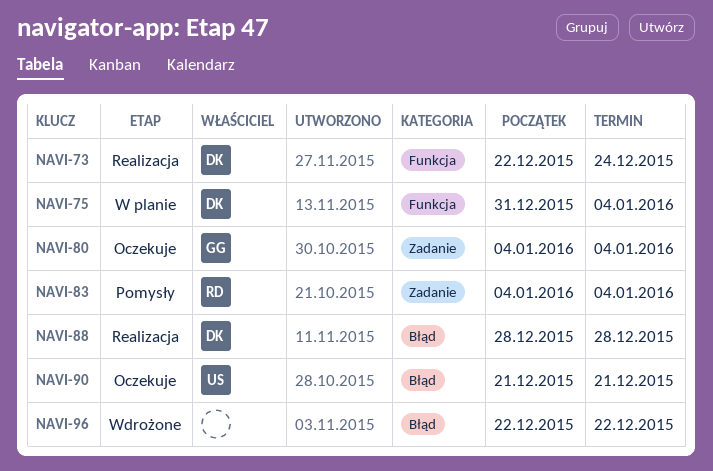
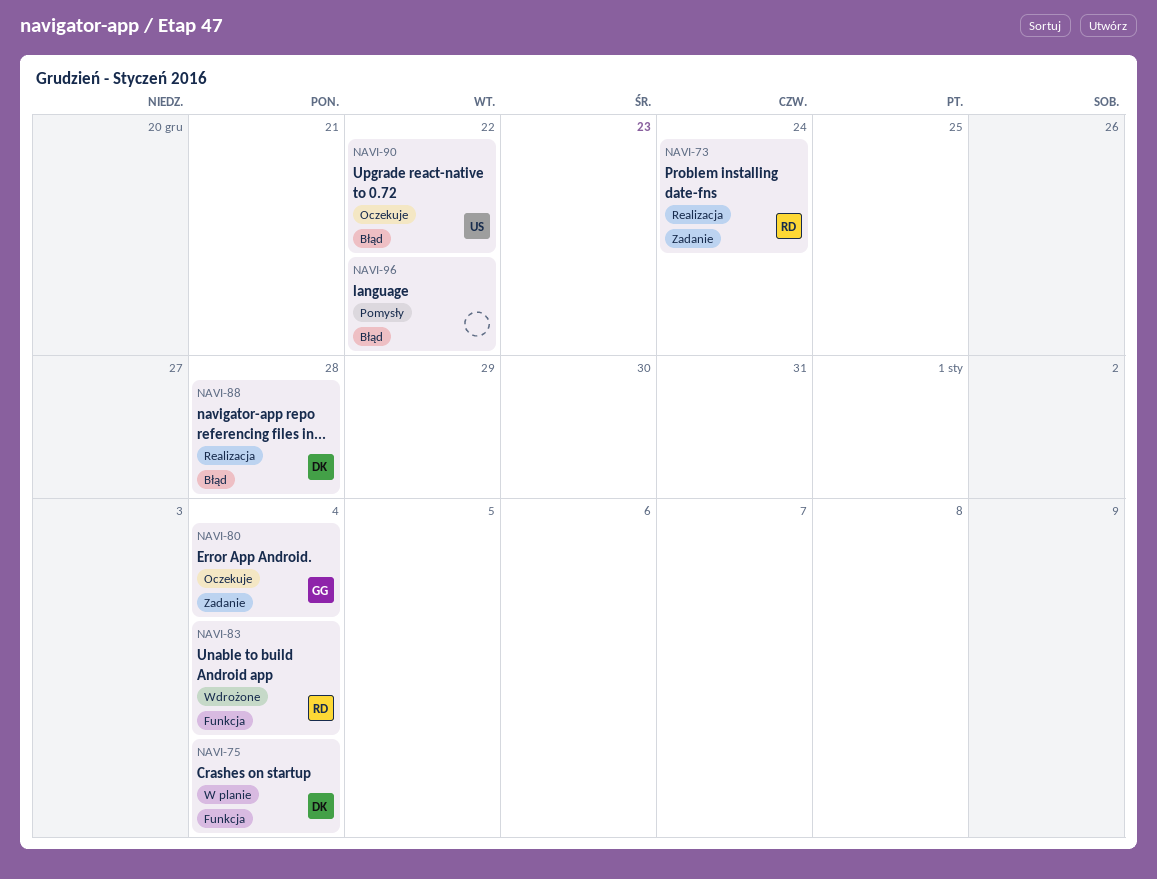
NAVI-73, owner: DK -> RD
NAVI-73, label: Funkcja -> Zadanie
NAVI-83, status: Pomysły -> Wdrożone
NAVI-83, label: Zadanie -> Funkcja
NAVI-90, due: Dec 21 -> Dec 22
NAVI-96, status: Wdrożone -> Pomysły

